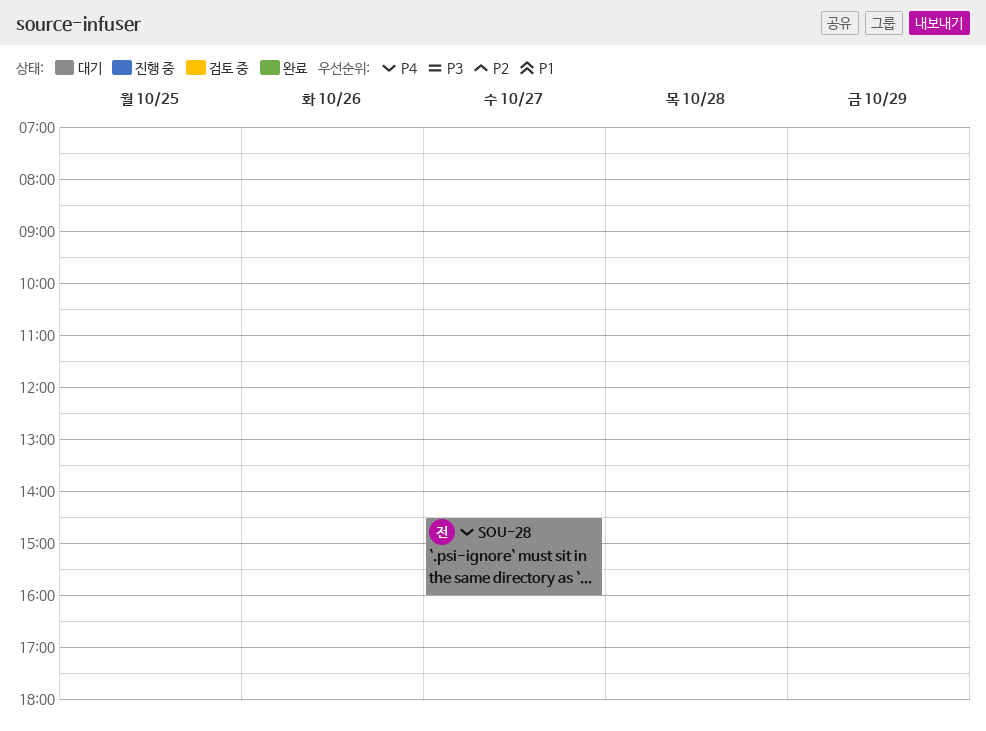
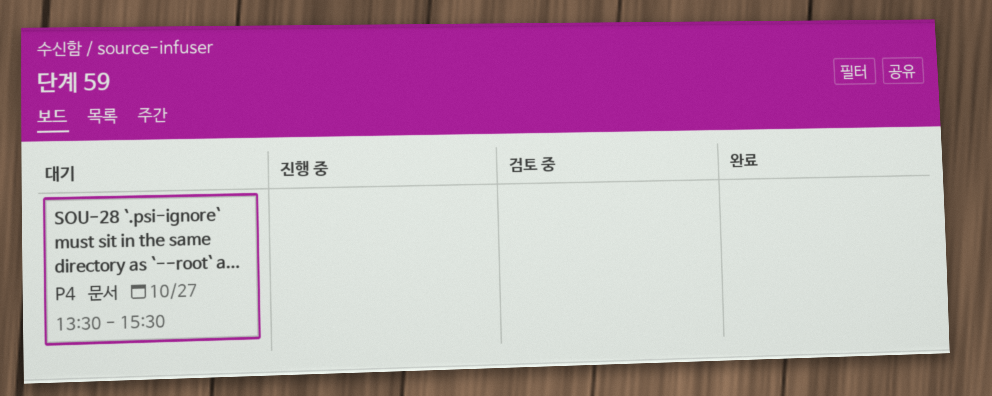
SOU-28, begins: 14:30 -> 13:30
SOU-28, ends: 16:00 -> 15:30

